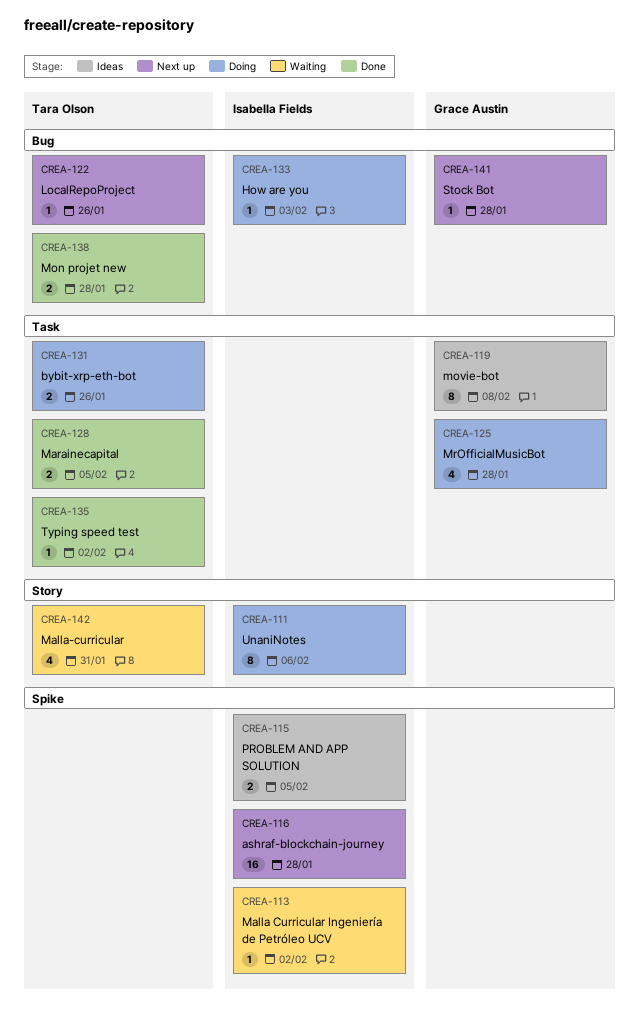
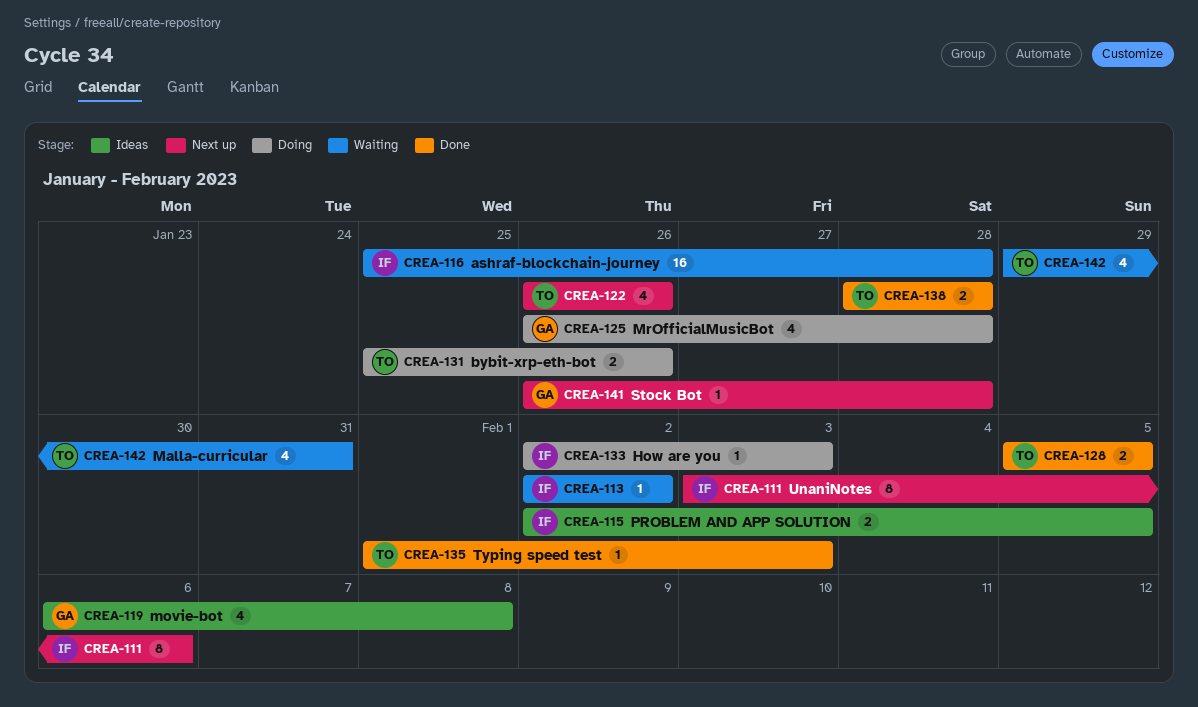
CREA-111, status: Doing -> Next up
CREA-116, status: Next up -> Waiting
CREA-119, estimate: 8 -> 4
CREA-122, estimate: 1 -> 4
CREA-135, due: Feb 2 -> Feb 3

